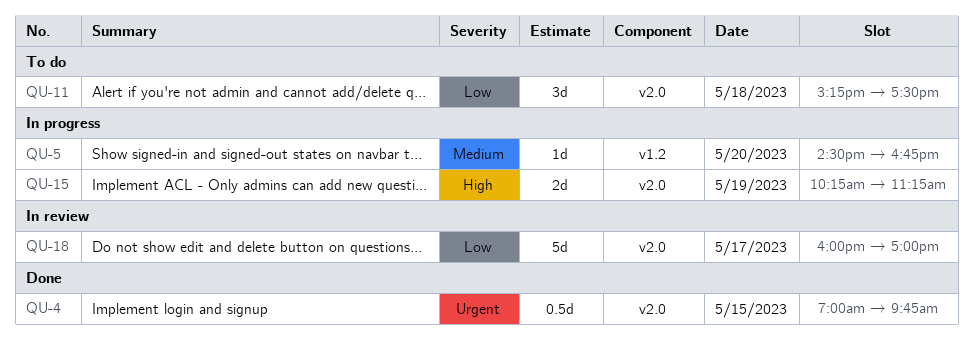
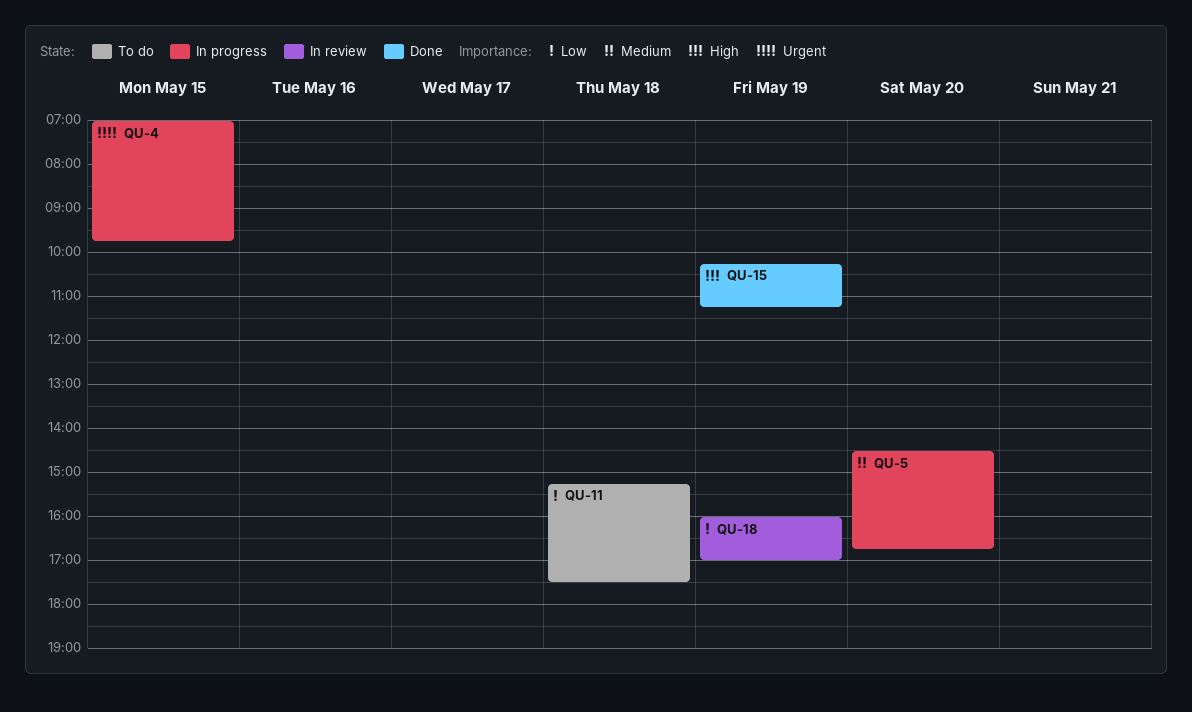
QU-4, status: Done -> In progress
QU-15, status: In progress -> Done
QU-18, day: May 17 -> May 19

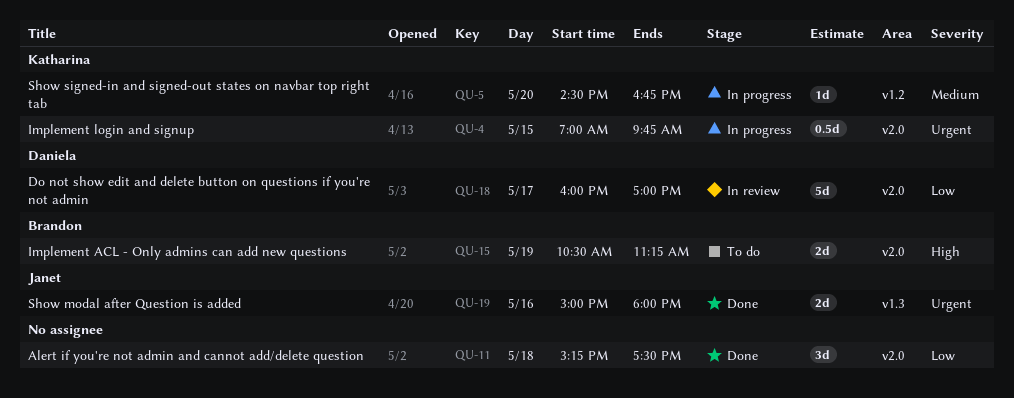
QU-11, status: To do -> Done
QU-15, status: Done -> To do
QU-15, begins: 10:15 -> 10:30
QU-18, day: May 19 -> May 17
QU-19: none -> present

